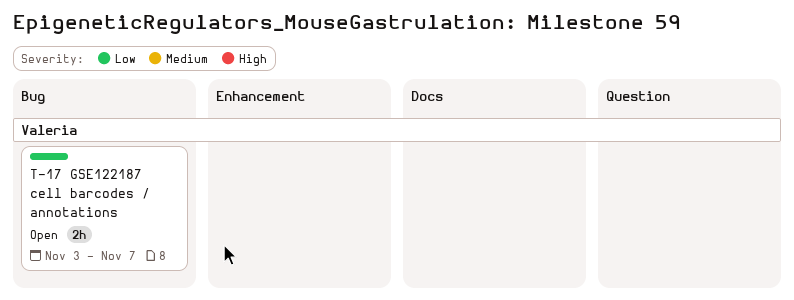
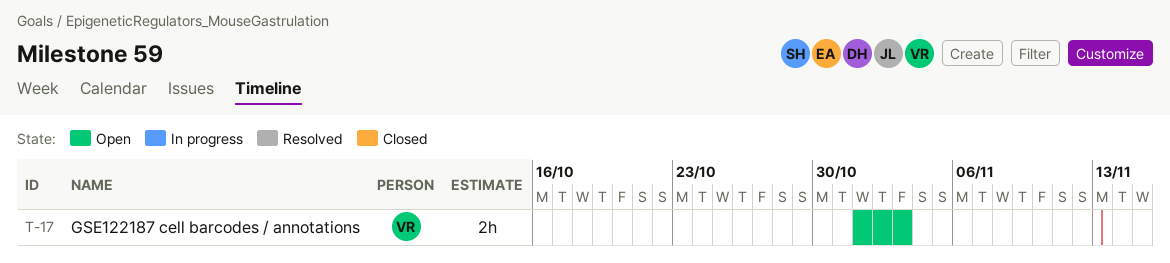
T-17, start: Nov 3 -> Nov 1
T-17, due: Nov 7 -> Nov 3

